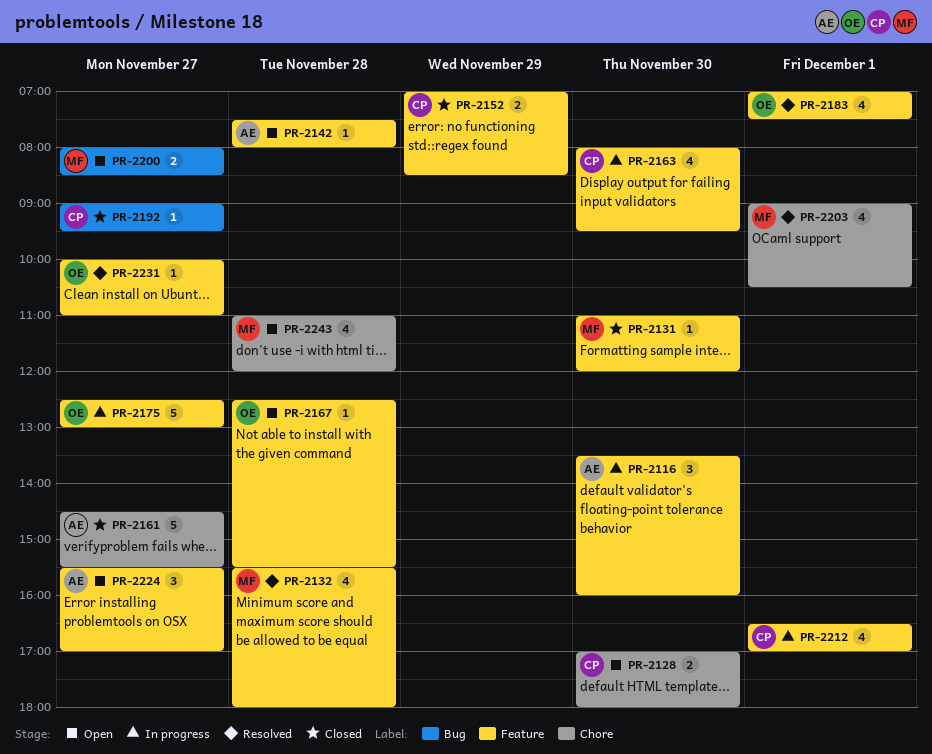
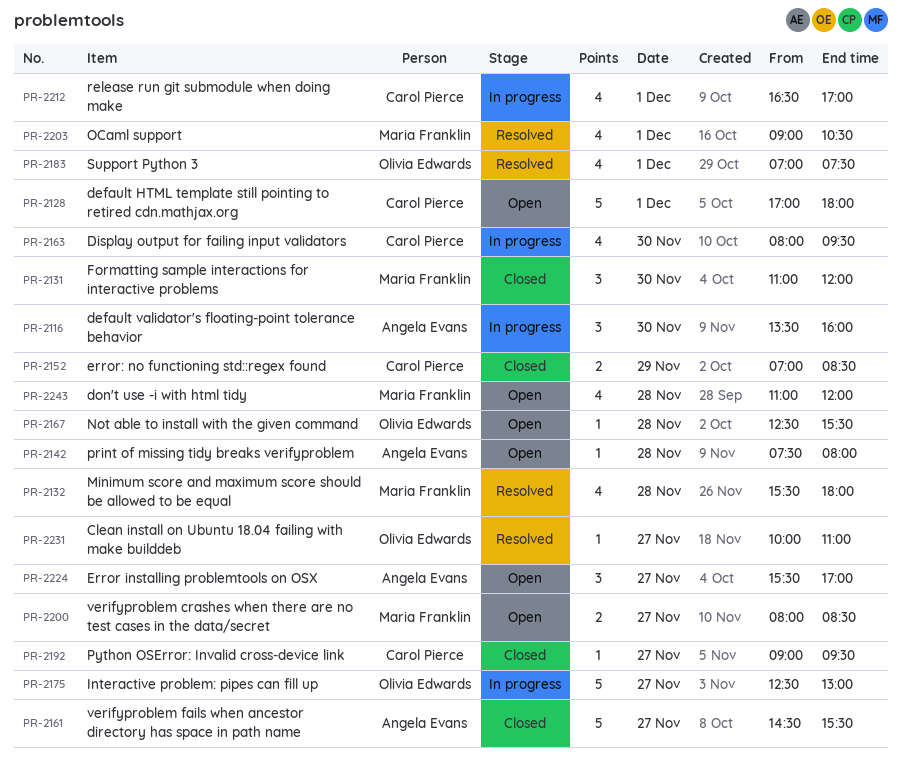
PR-2128, estimate: 2 -> 5
PR-2128, day: Nov 30 -> Dec 1
PR-2131, estimate: 1 -> 3

